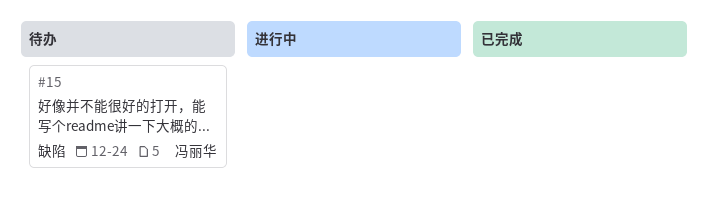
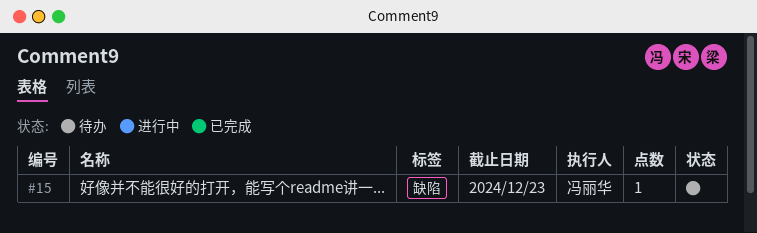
#15, due: Dec 24 -> Dec 23

